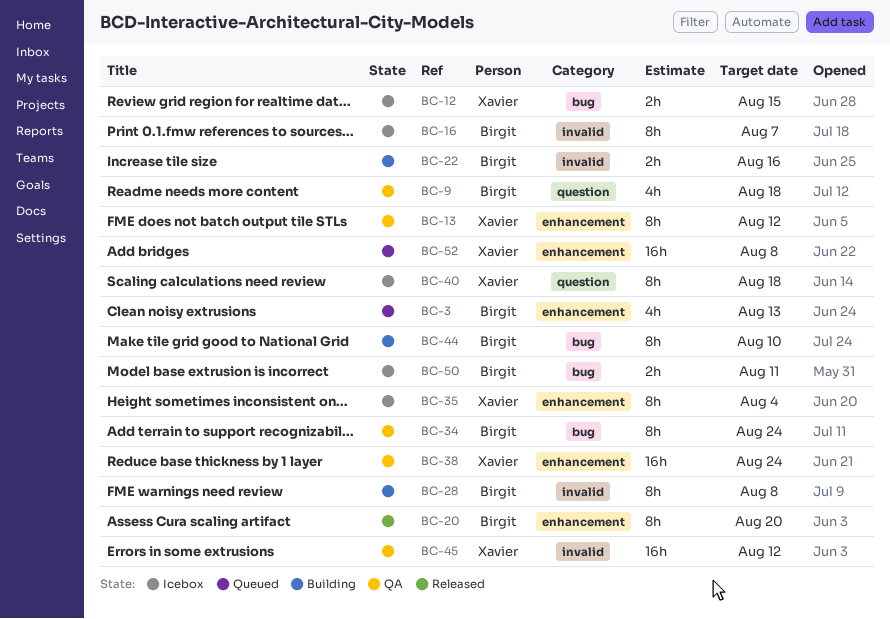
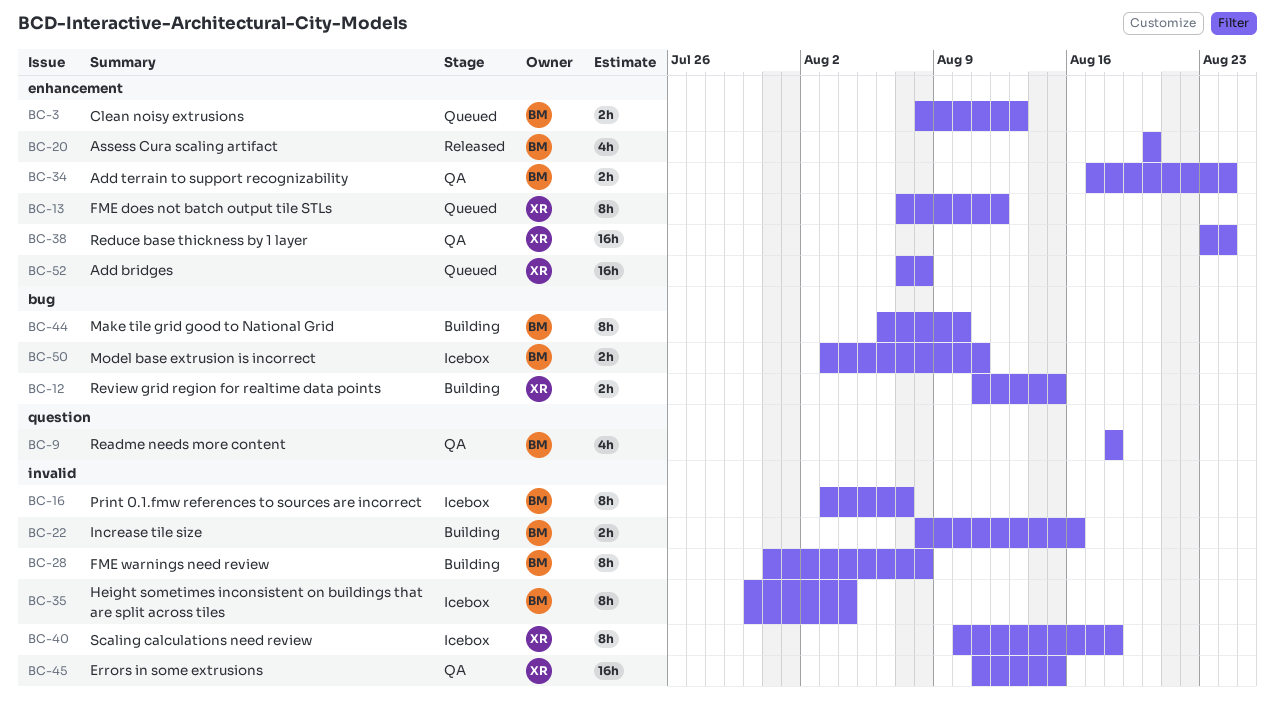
BC-3, estimate: 4h -> 2h
BC-12, status: Icebox -> Building
BC-13, status: QA -> Queued
BC-20, estimate: 8h -> 4h
BC-34, label: bug -> enhancement
BC-34, estimate: 8h -> 2h
BC-35, owner: Xavier -> Birgit
BC-35, label: enhancement -> invalid
BC-40, label: question -> invalid
BC-45, due: Aug 12 -> Aug 15

